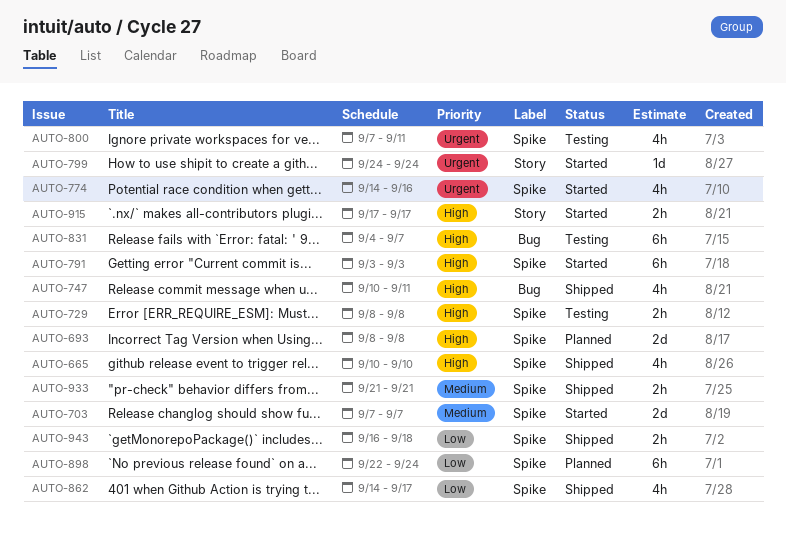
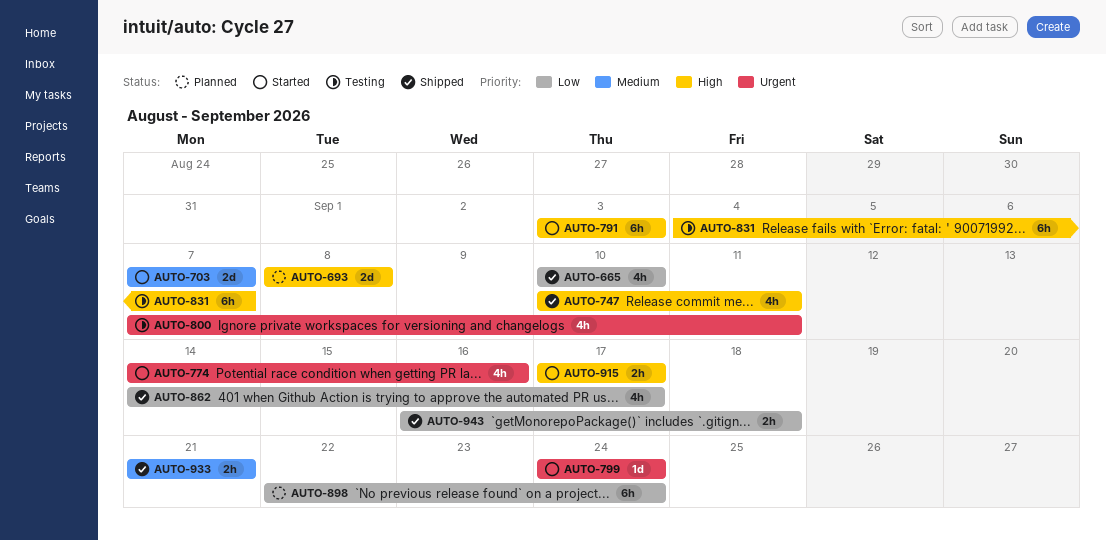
AUTO-665, priority: High -> Low
AUTO-729: present -> none

